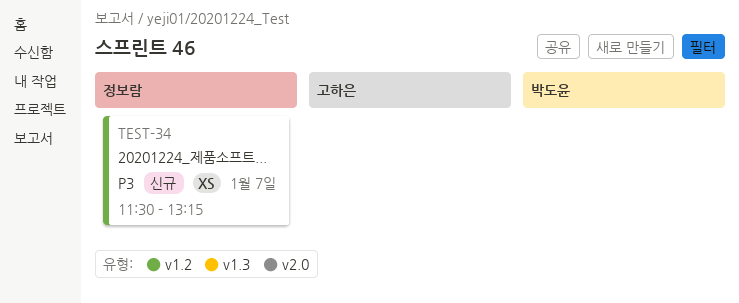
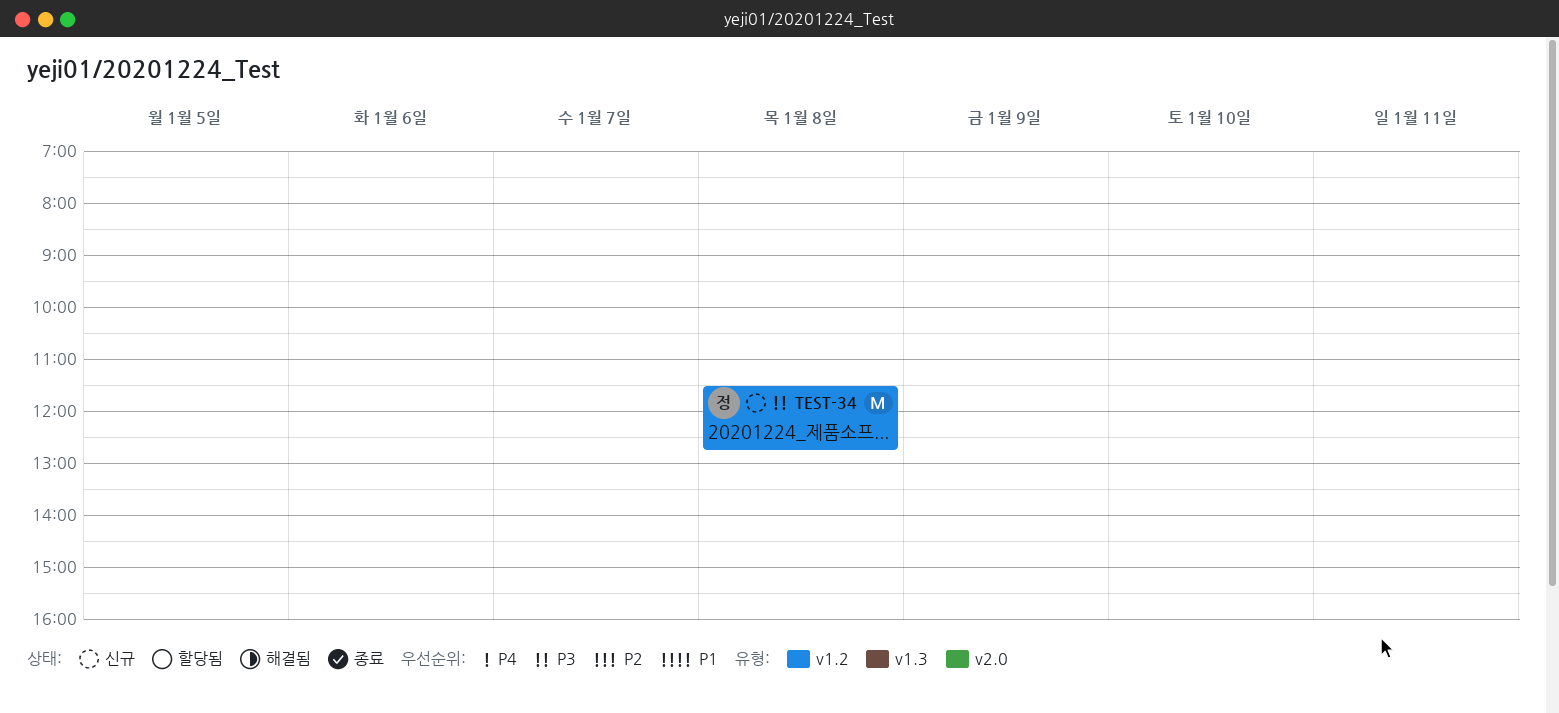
TEST-34, estimate: XS -> M
TEST-34, day: Jan 7 -> Jan 8
TEST-34, ends: 13:15 -> 12:45

